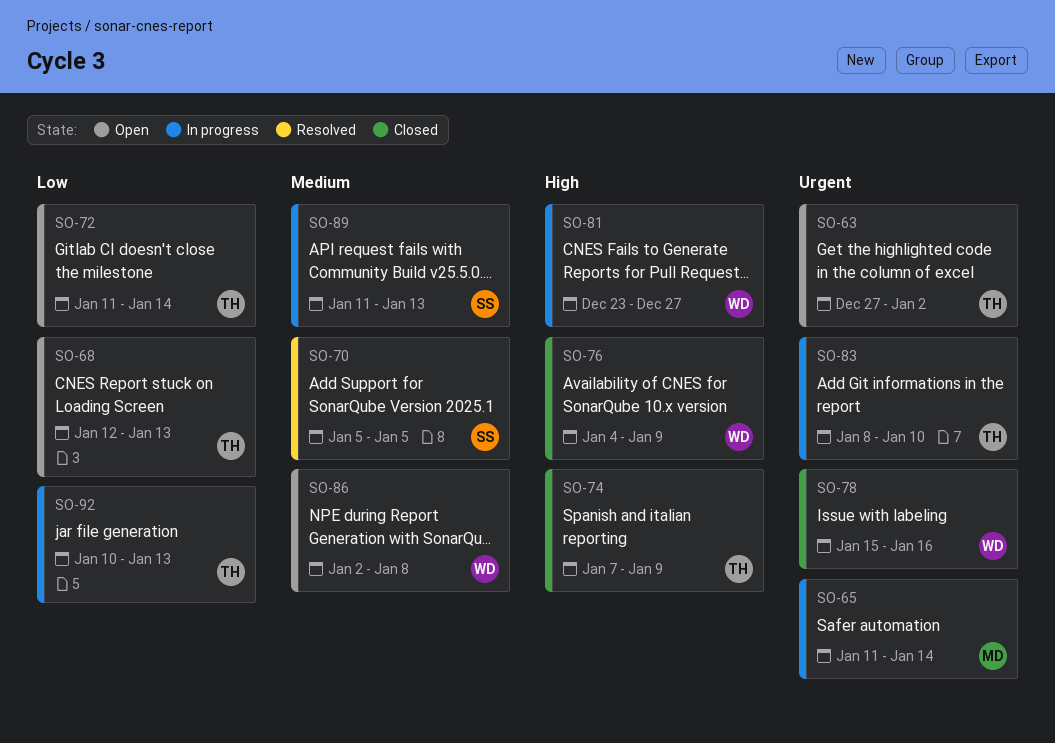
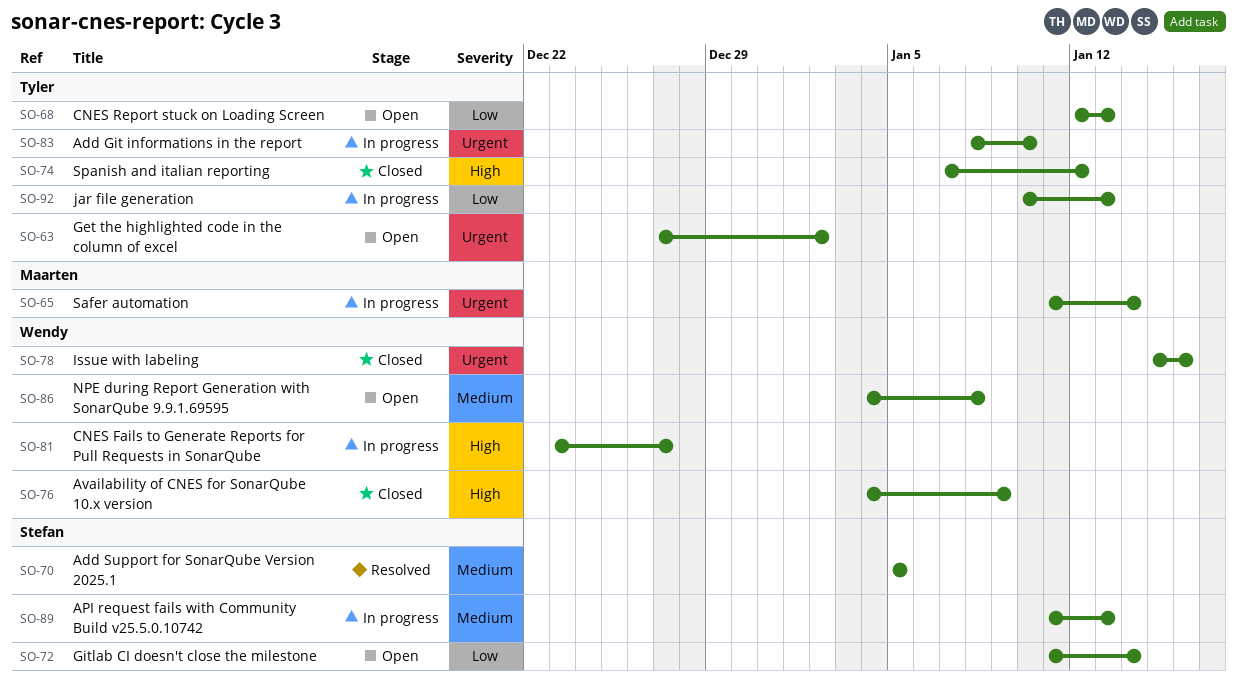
SO-72, owner: Tyler -> Stefan
SO-74, due: Jan 9 -> Jan 12
SO-86, start: Jan 2 -> Jan 4

